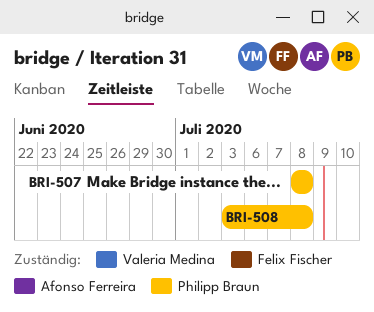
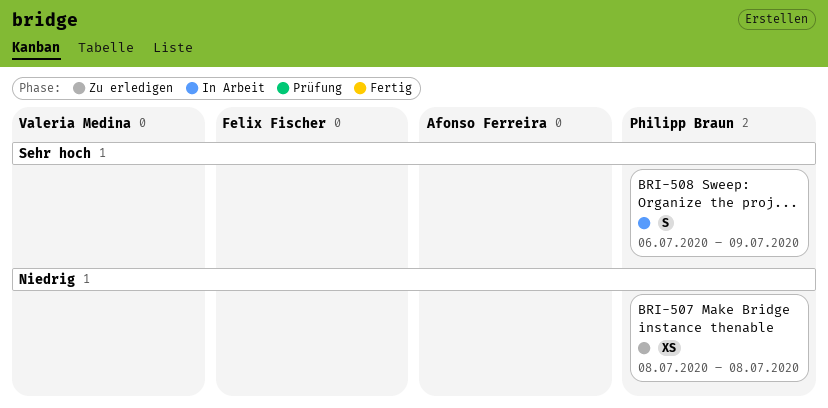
BRI-508, start: Jul 3 -> Jul 6
BRI-508, due: Jul 8 -> Jul 9

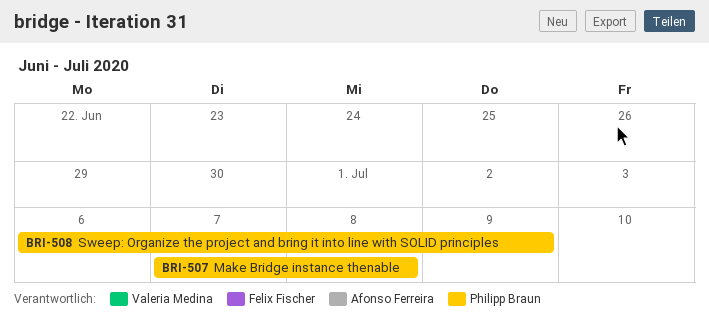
BRI-507, start: Jul 8 -> Jul 7

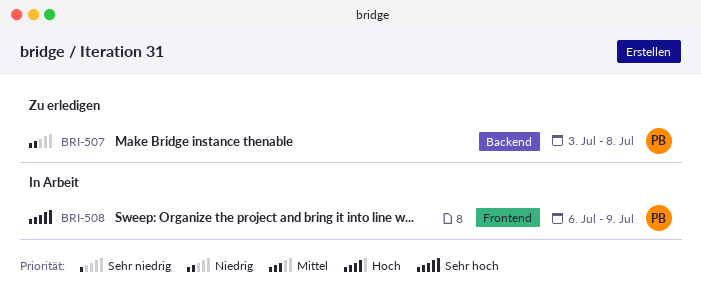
BRI-507, start: Jul 7 -> Jul 3

